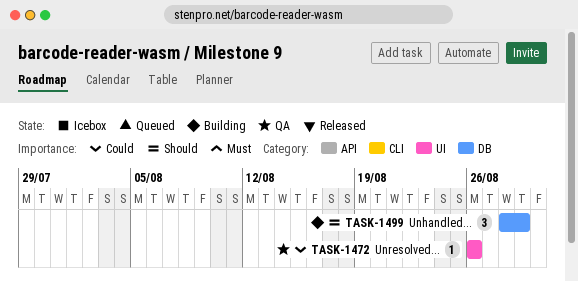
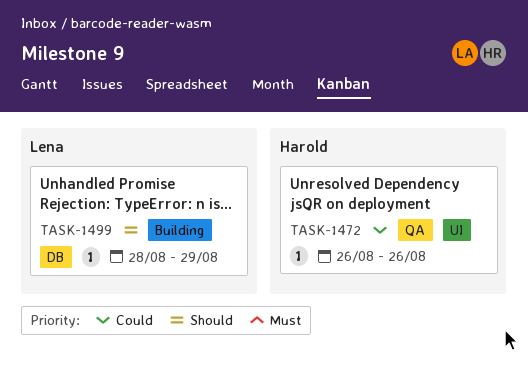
TASK-1499, estimate: 3 -> 1

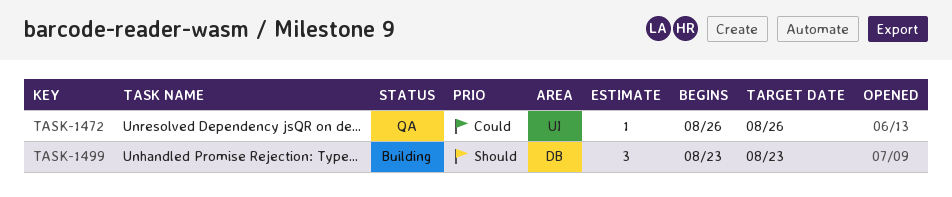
TASK-1499, estimate: 1 -> 3
TASK-1499, start: Aug 28 -> Aug 23
TASK-1499, due: Aug 29 -> Aug 23

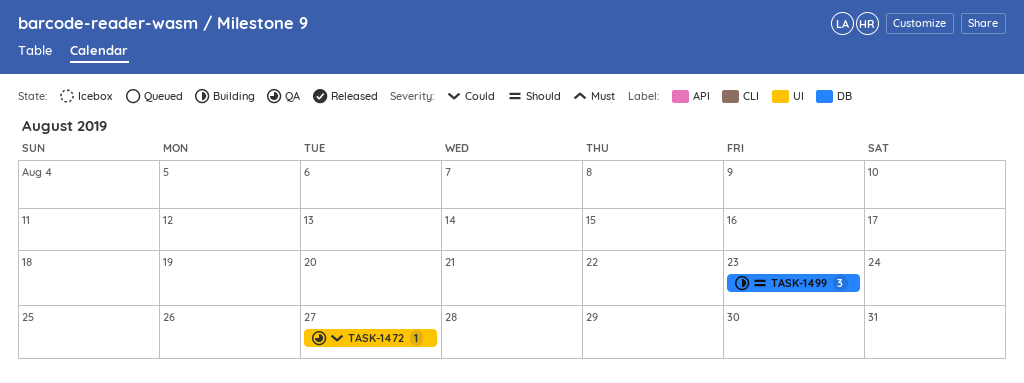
TASK-1472, start: Aug 26 -> Aug 27
TASK-1472, due: Aug 26 -> Aug 27

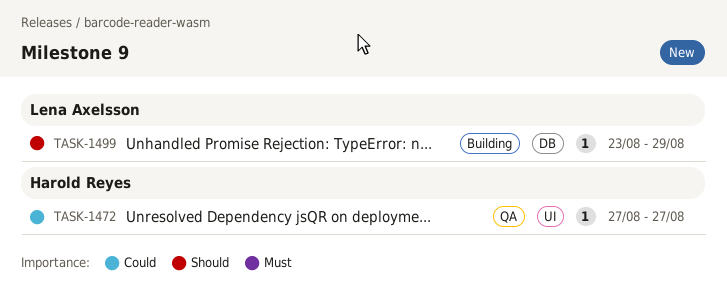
TASK-1499, estimate: 3 -> 1
TASK-1499, due: Aug 23 -> Aug 29

